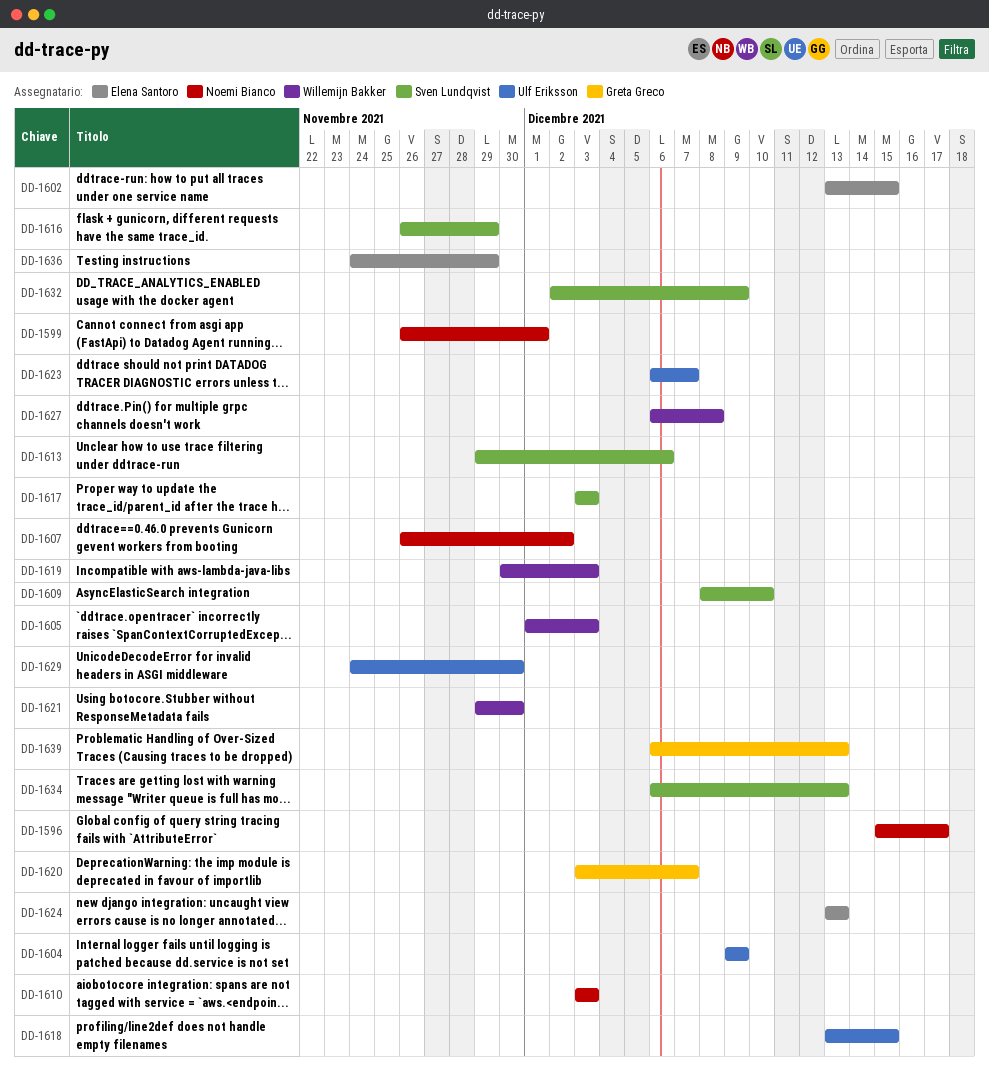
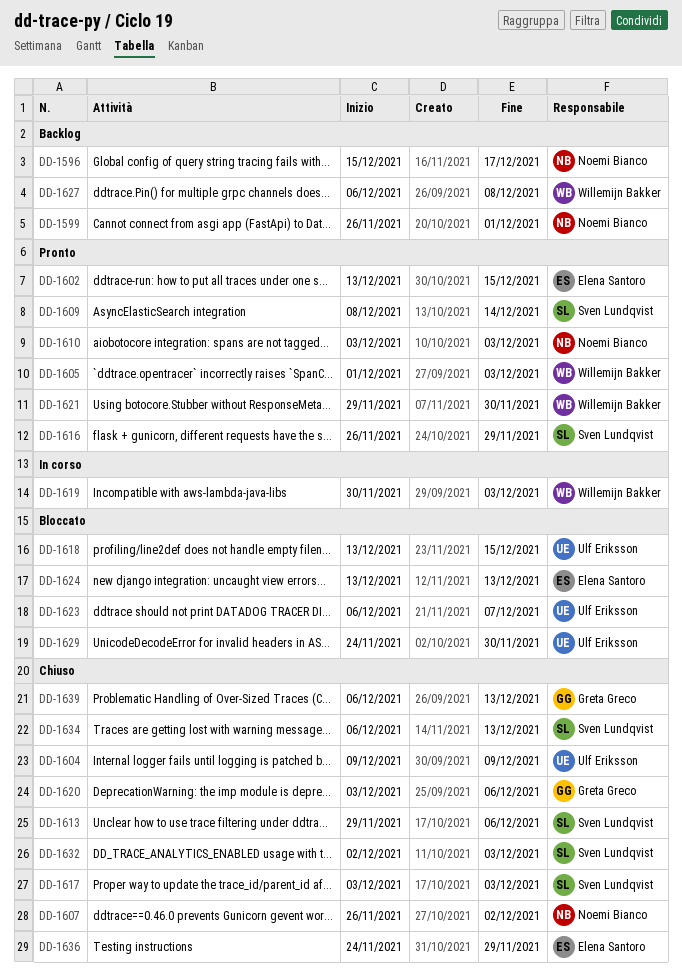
DD-1609, due: Dec 10 -> Dec 14
DD-1620, due: Dec 7 -> Dec 6
DD-1632, due: Dec 9 -> Dec 3

